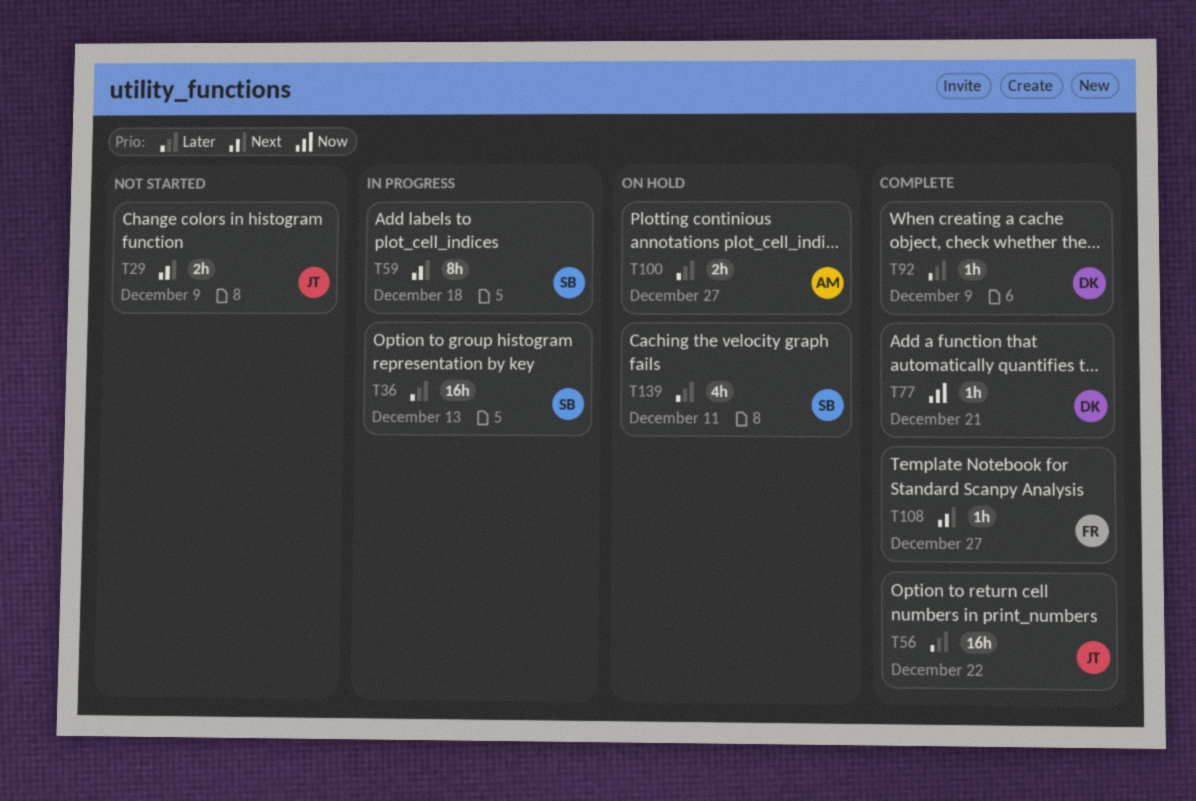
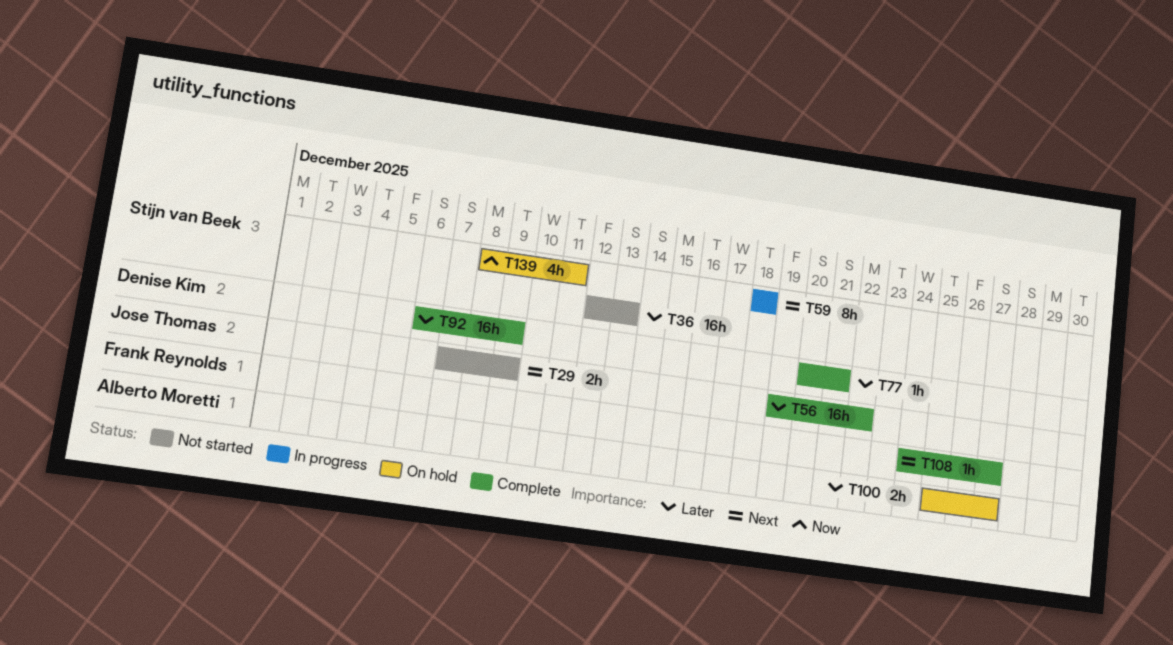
T36, status: In progress -> Not started
T77, priority: Now -> Later
T92, estimate: 1h -> 16h
T139, priority: Later -> Now

